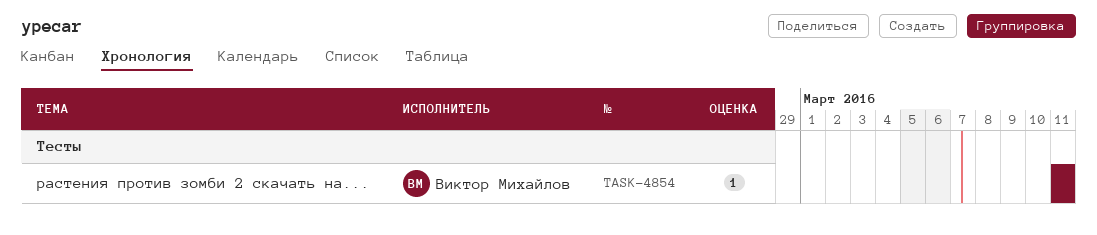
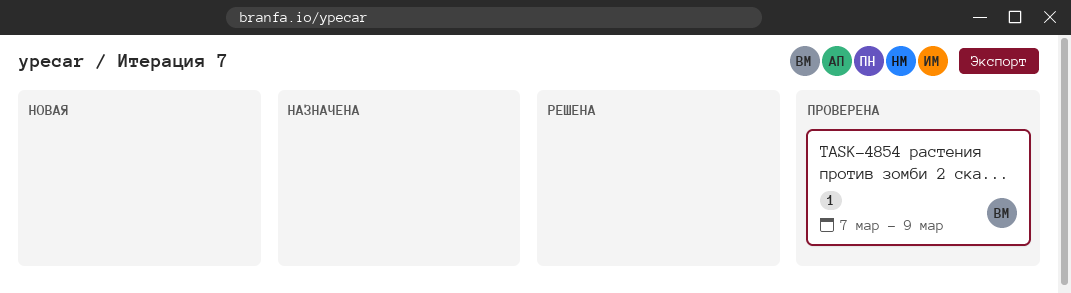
TASK-4854, start: Mar 11 -> Mar 7
TASK-4854, due: Mar 11 -> Mar 9

